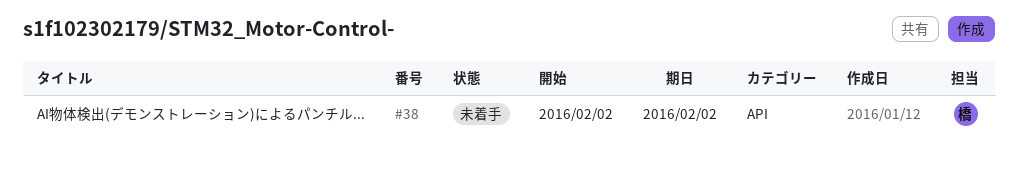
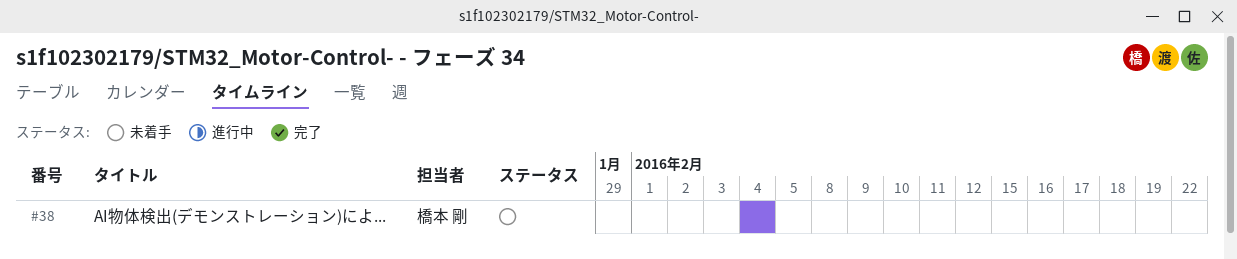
#38, start: Feb 2 -> Feb 4
#38, due: Feb 2 -> Feb 4

